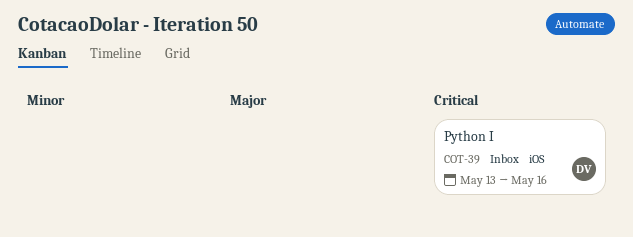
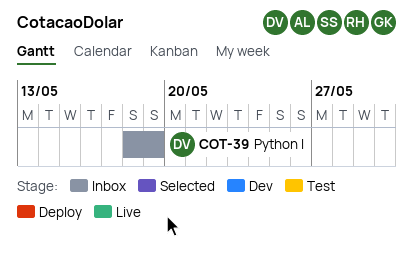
COT-39, start: May 13 -> May 18
COT-39, due: May 16 -> May 19

